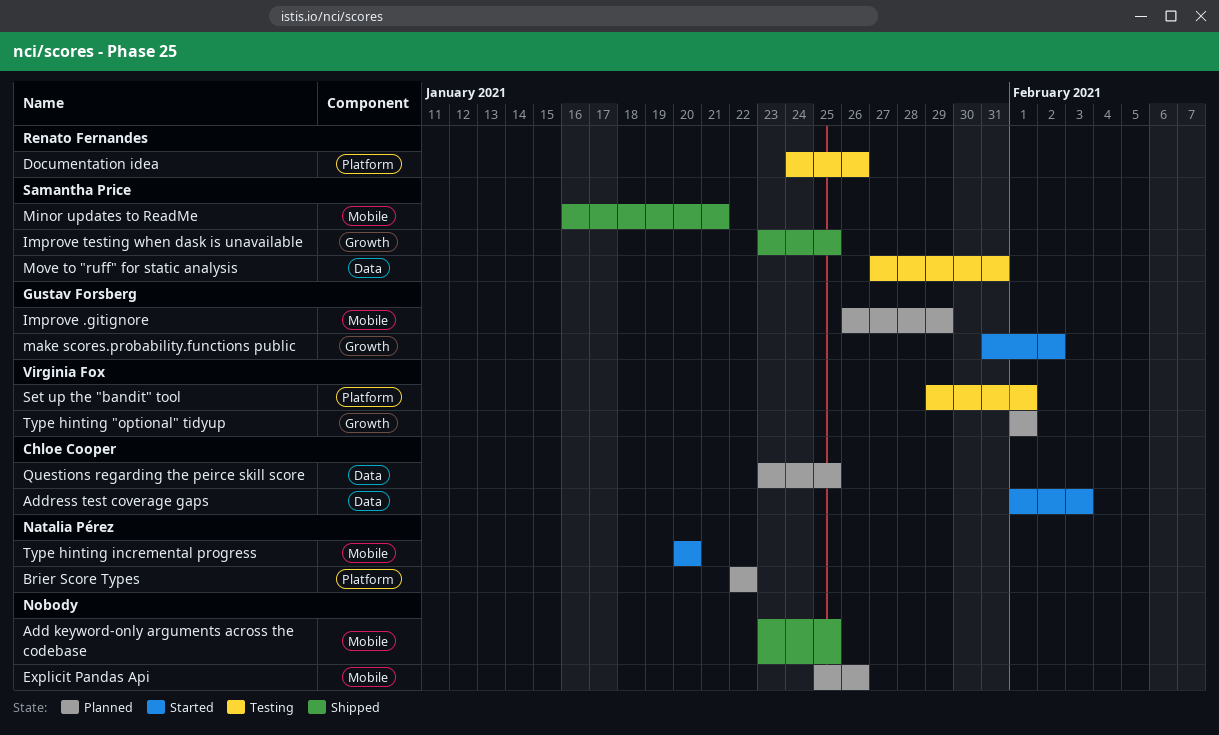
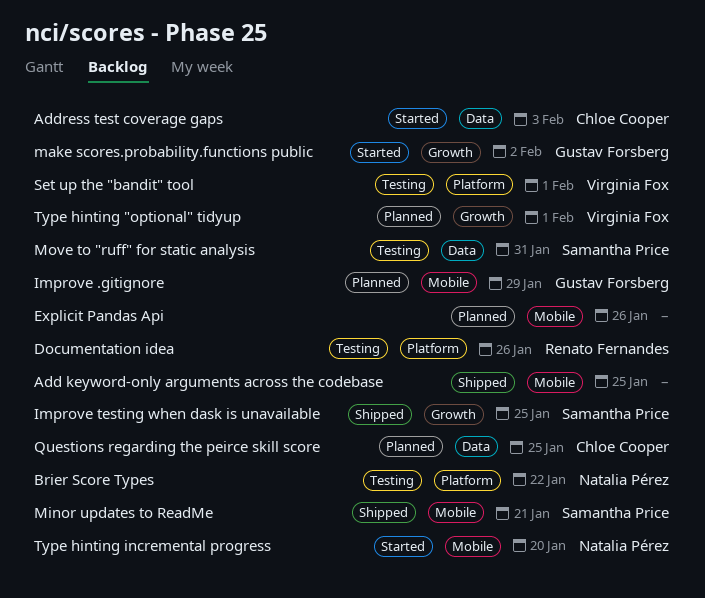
Brier Score Types, status: Planned -> Testing

